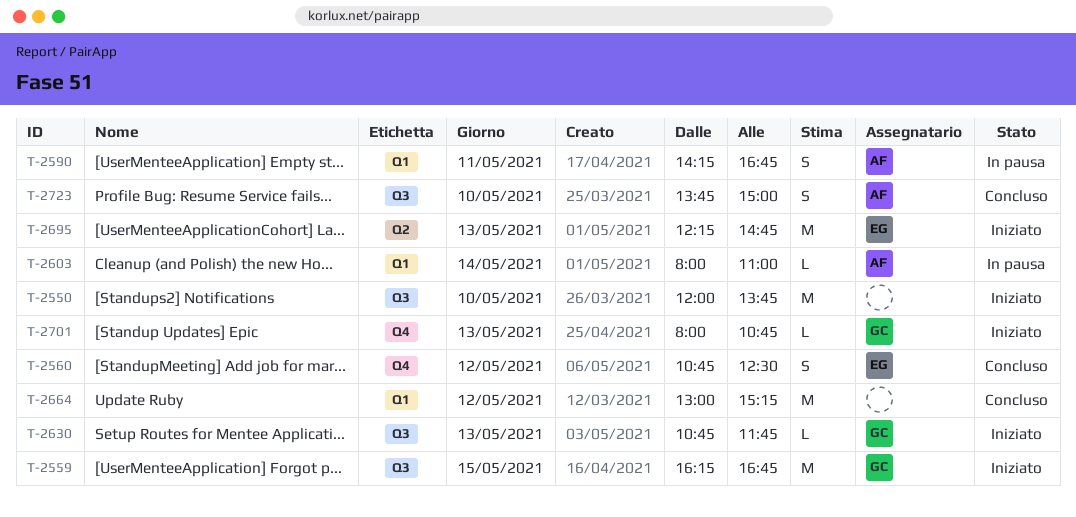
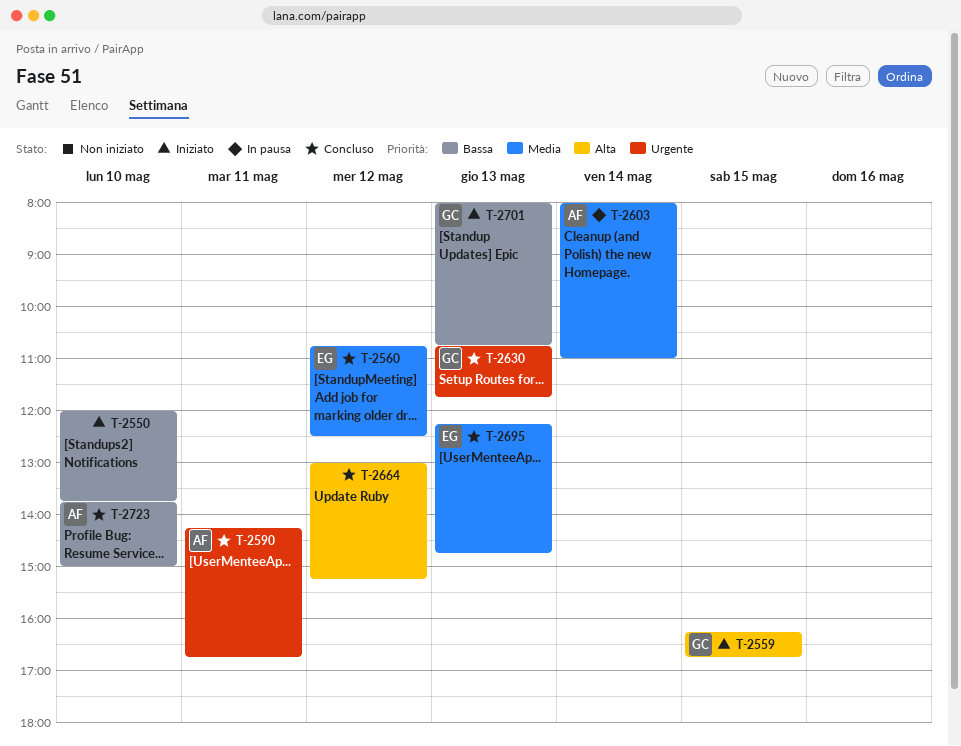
T-2590, status: In pausa -> Concluso
T-2630, status: Iniziato -> Concluso
T-2695, status: Iniziato -> Concluso

